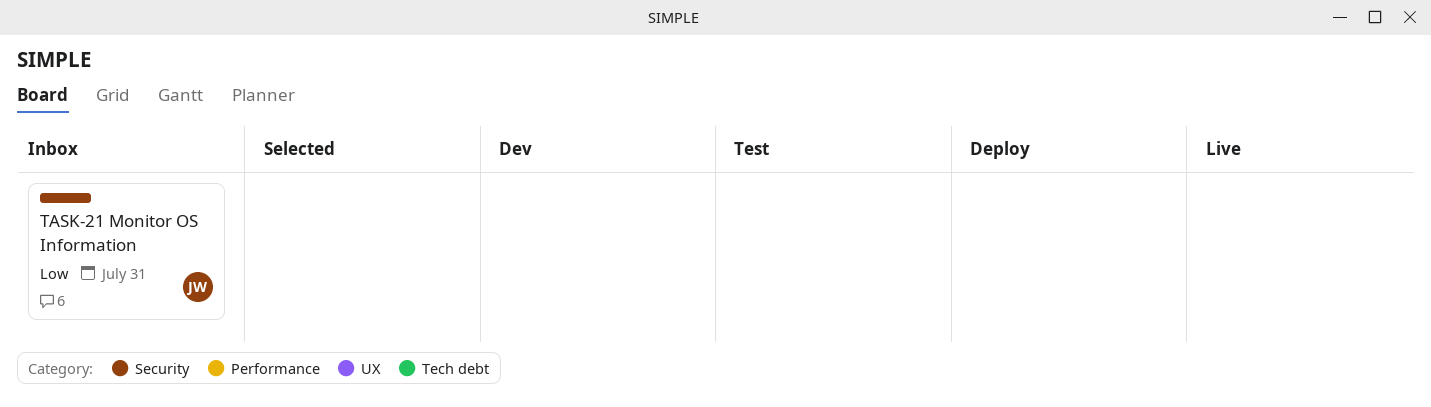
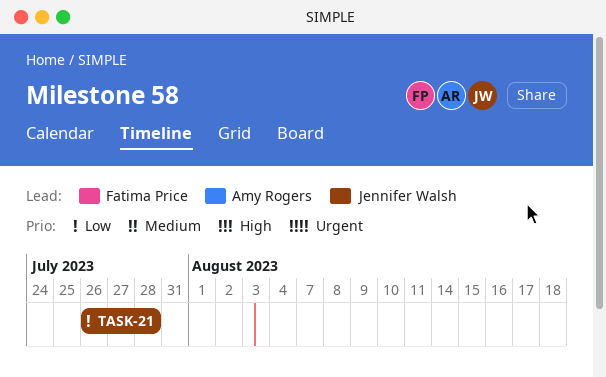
TASK-21, due: Jul 31 -> Jul 28

